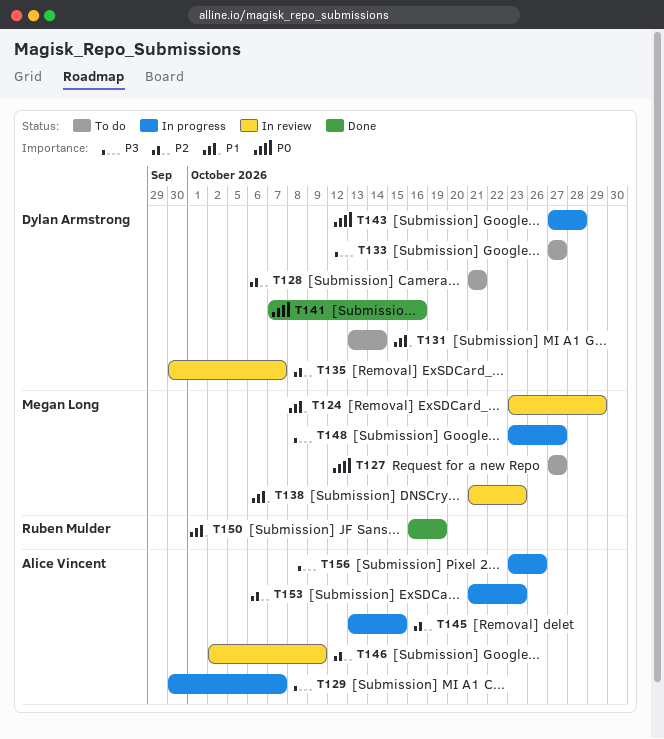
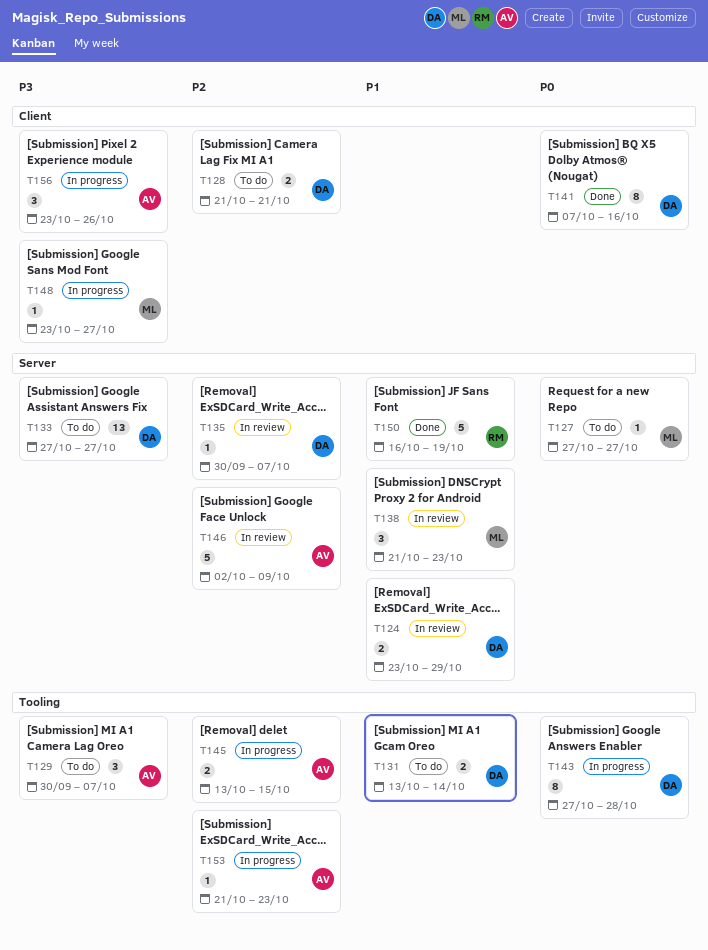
T124, owner: Megan Long -> Dylan Armstrong
T129, status: In progress -> To do

